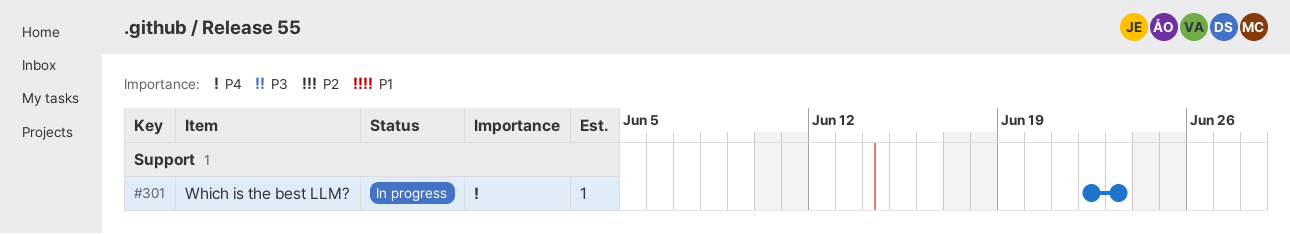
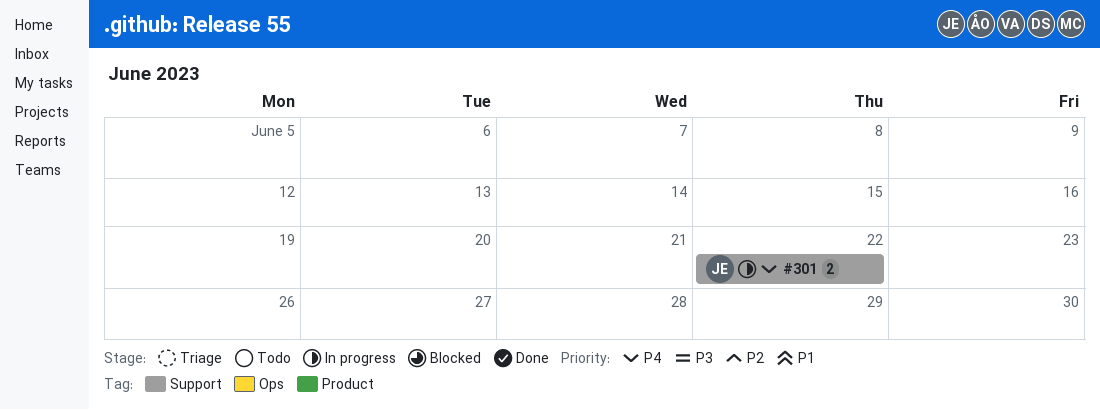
#301, estimate: 1 -> 2
#301, due: Jun 23 -> Jun 22

